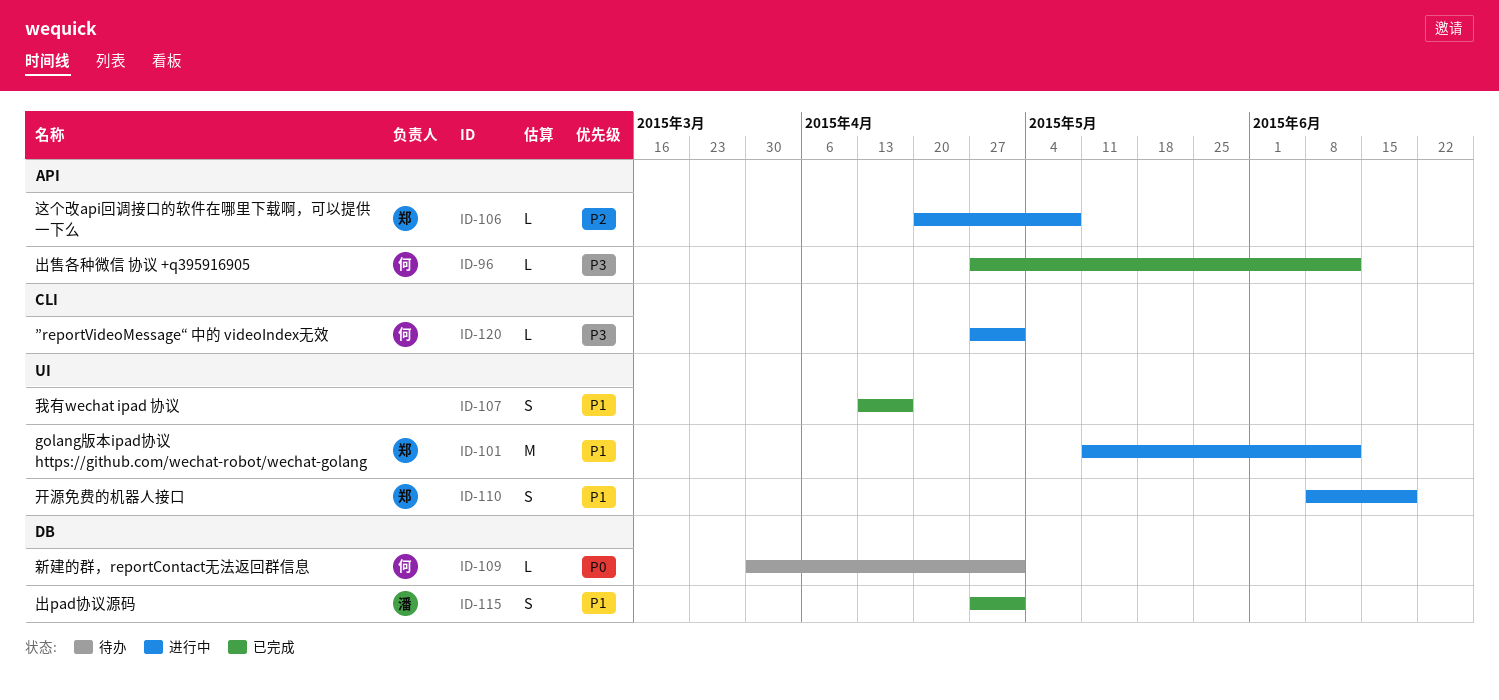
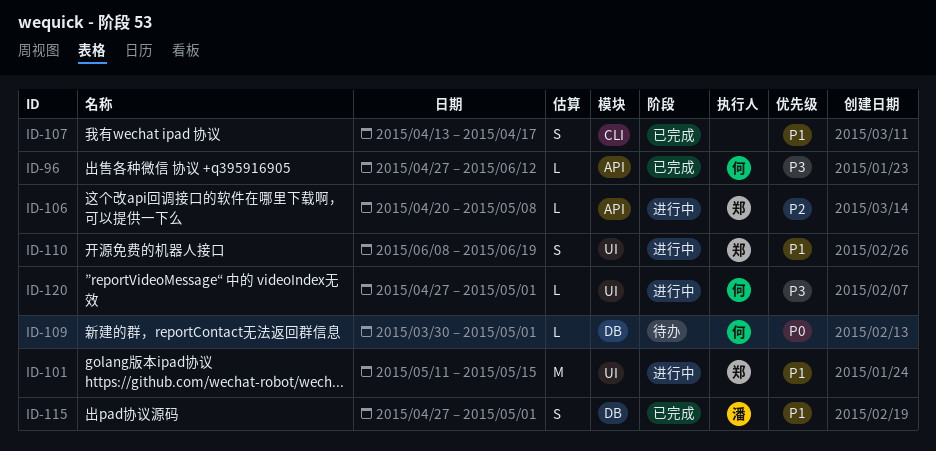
ID-101, due: Jun 12 -> May 15
ID-107, label: UI -> CLI
ID-120, label: CLI -> UI

